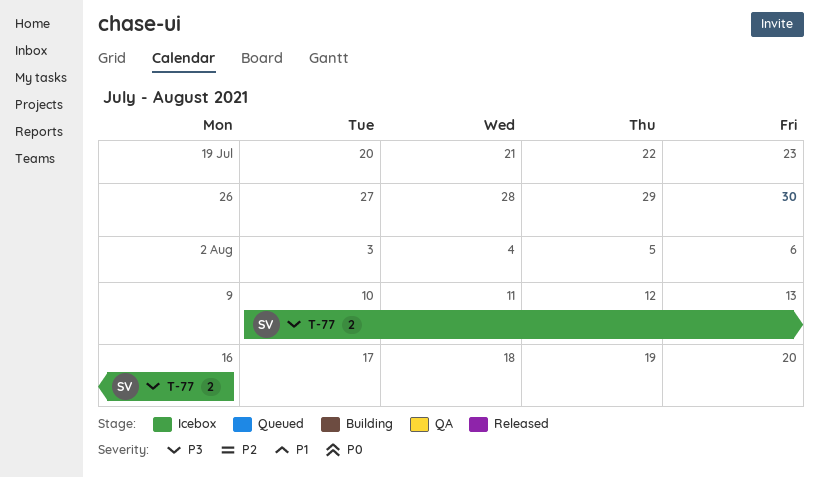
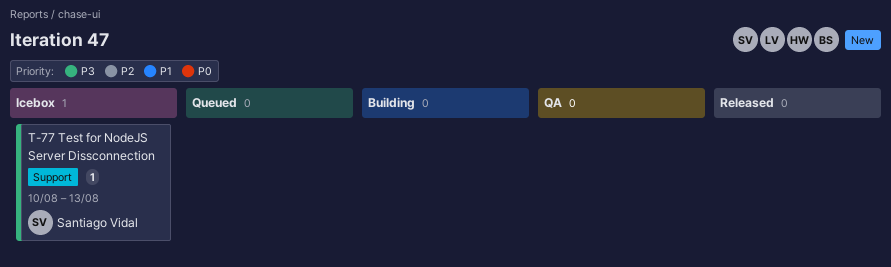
T-77, estimate: 2 -> 1
T-77, due: Aug 16 -> Aug 13

